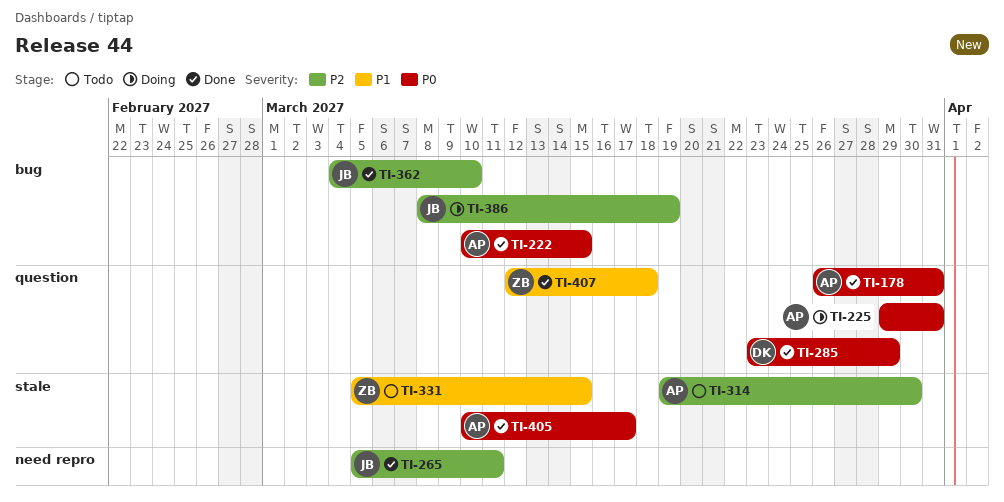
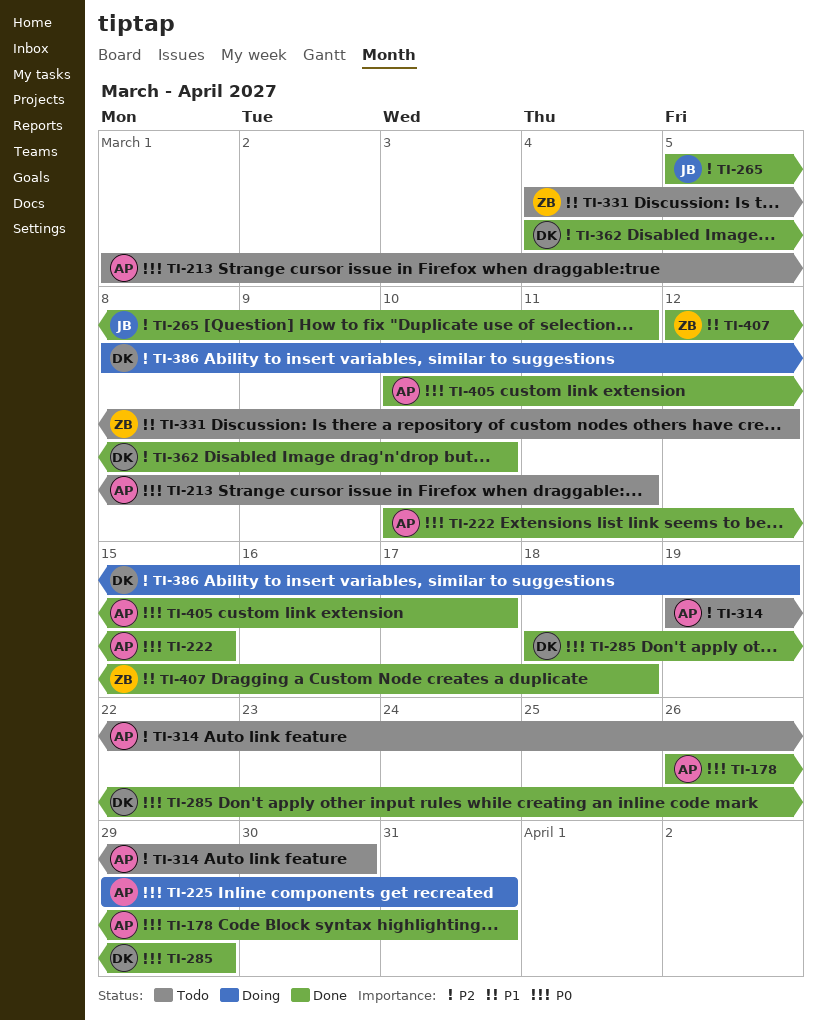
TI-213: none -> present
TI-285, start: Mar 23 -> Mar 18
TI-331, start: Mar 5 -> Mar 4
TI-331, due: Mar 15 -> Mar 12
TI-362, owner: JB -> DK
TI-386, owner: JB -> DK

